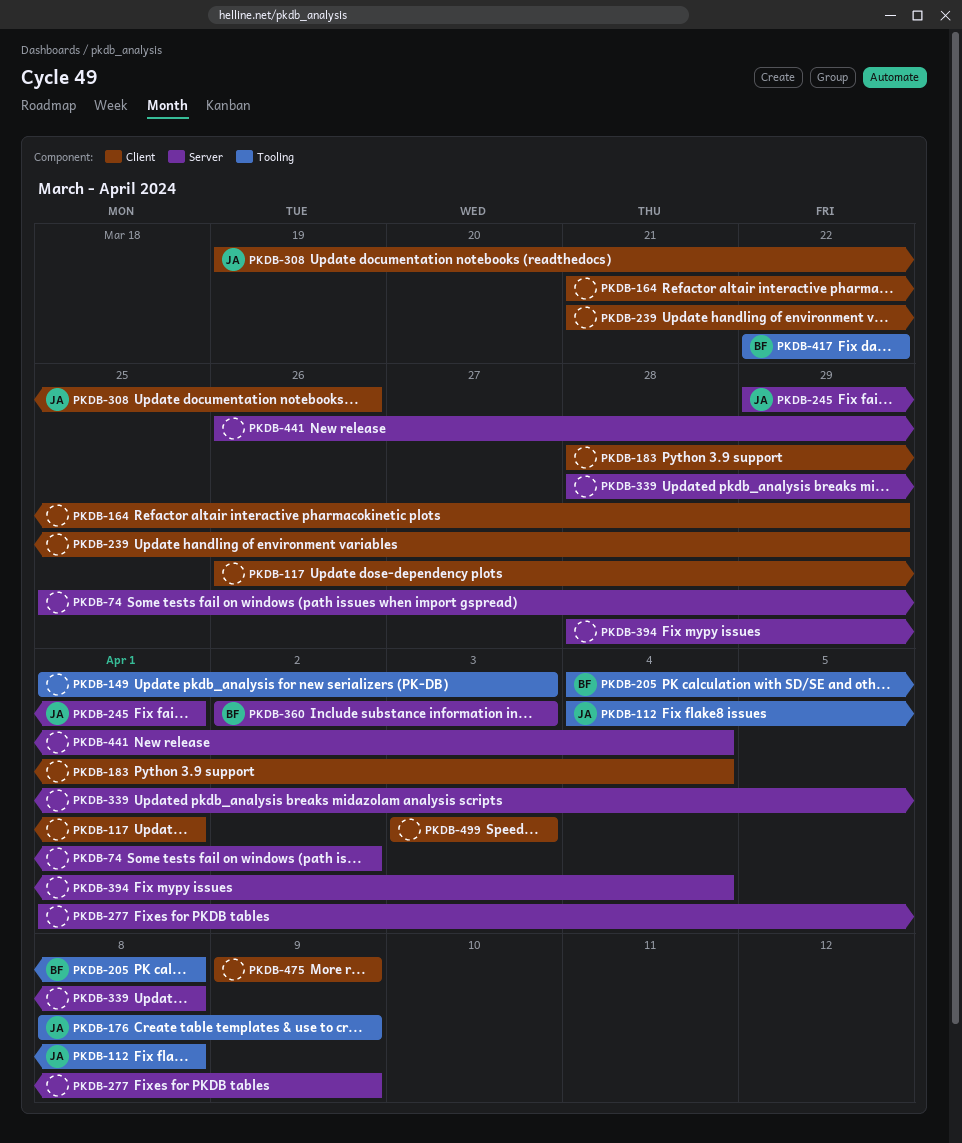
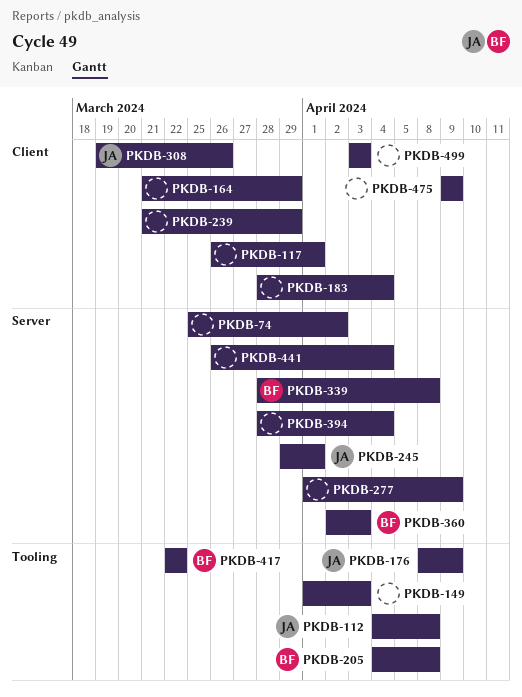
PKDB-339, owner: none -> BF

